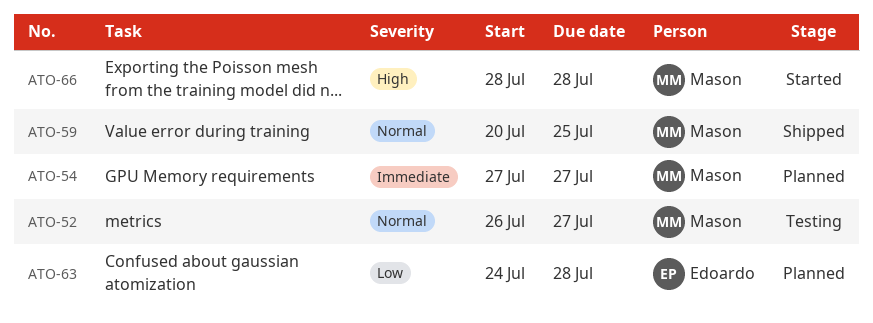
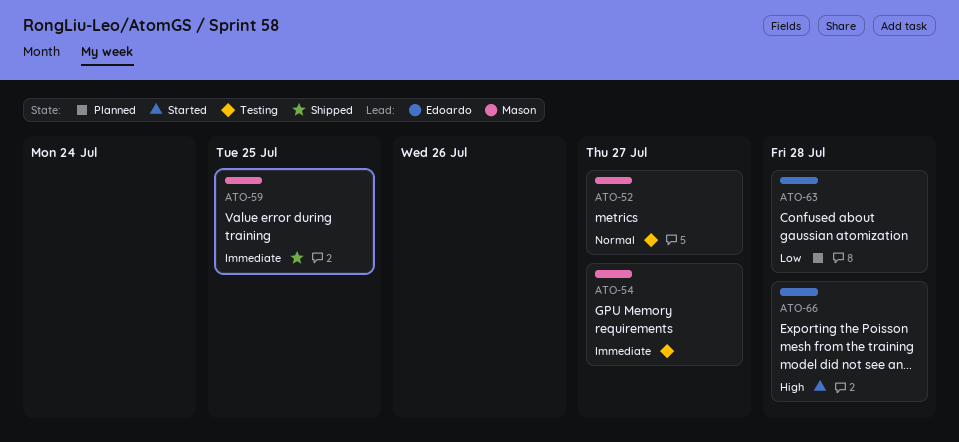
ATO-54, status: Planned -> Testing
ATO-59, priority: Normal -> Immediate
ATO-66, owner: Mason -> Edoardo

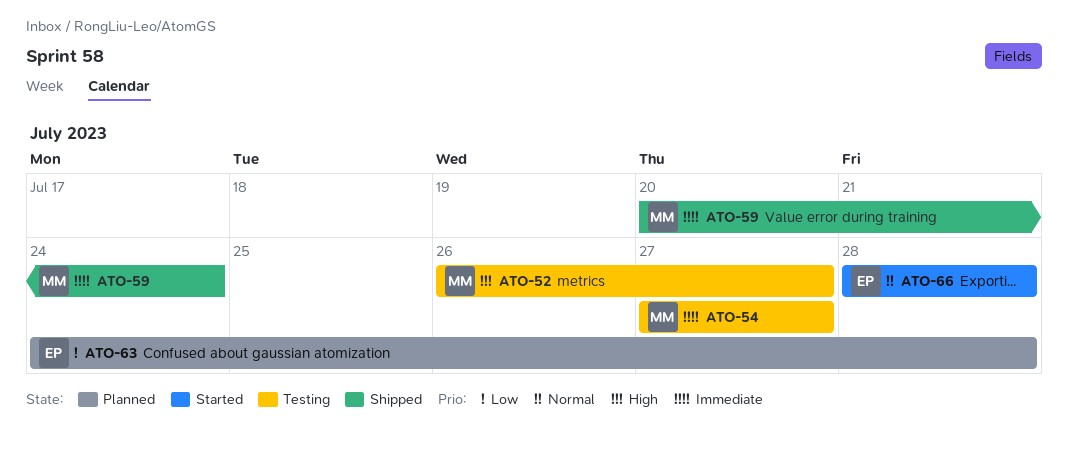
ATO-52, priority: Normal -> High
ATO-59, due: Jul 25 -> Jul 24
ATO-66, priority: High -> Normal

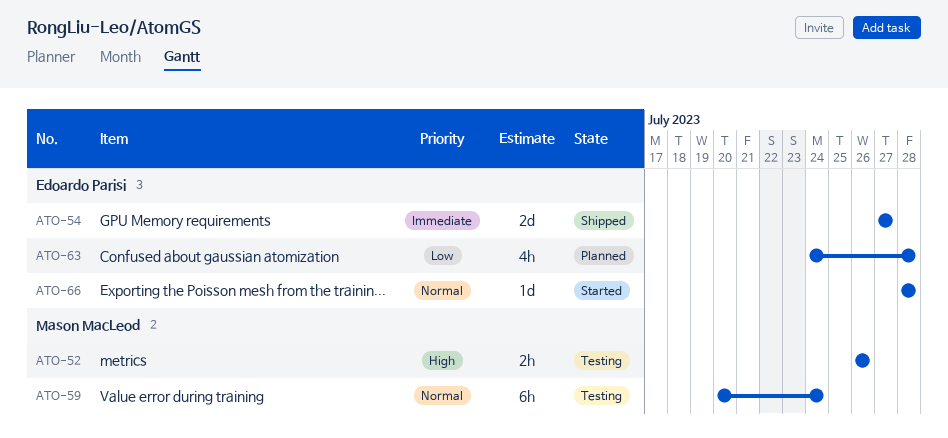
ATO-52, due: Jul 27 -> Jul 26
ATO-54, status: Testing -> Shipped
ATO-54, owner: Mason MacLeod -> Edoardo Parisi
ATO-59, status: Shipped -> Testing
ATO-59, priority: Immediate -> Normal

